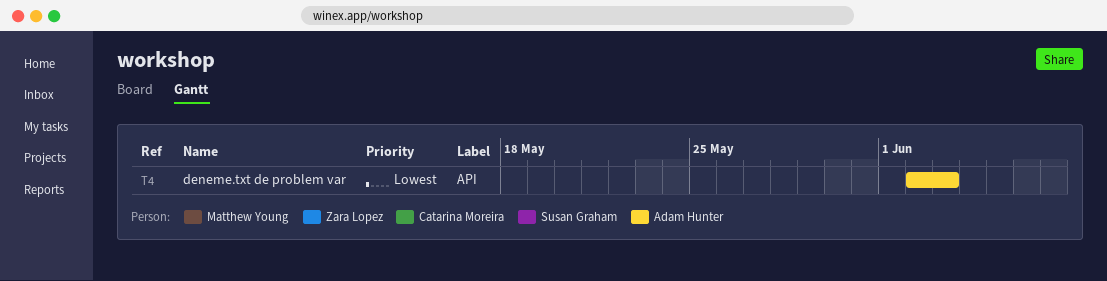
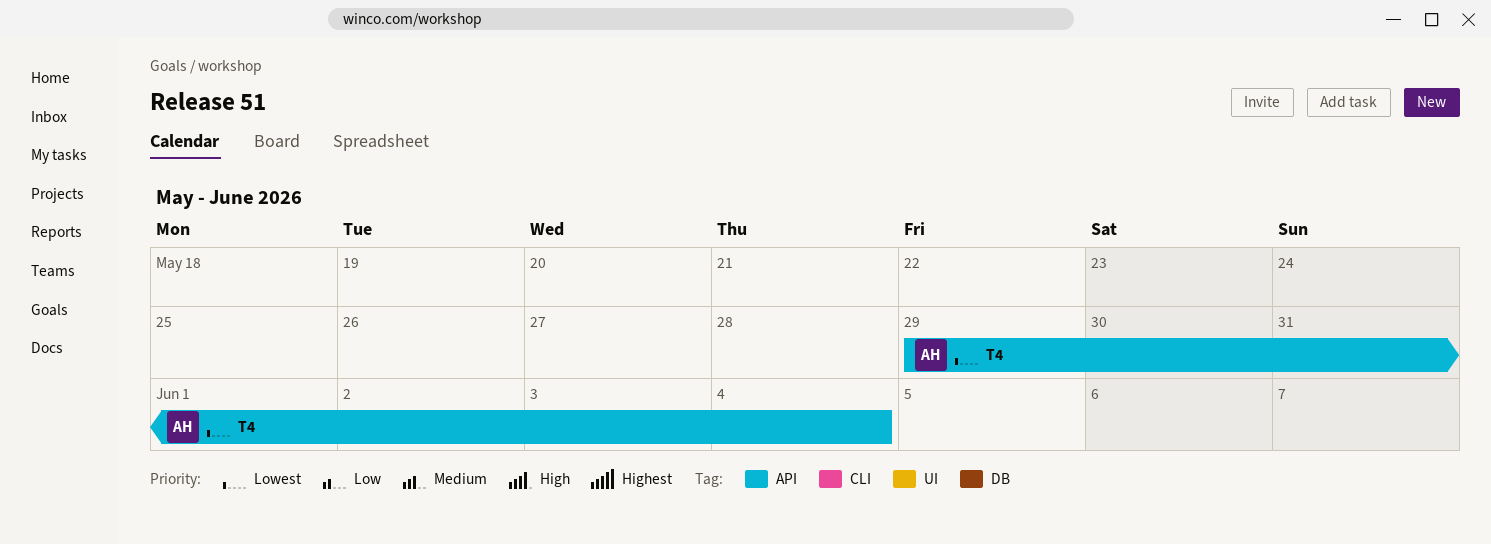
T4, start: Jun 2 -> May 29
T4, due: Jun 3 -> Jun 4

